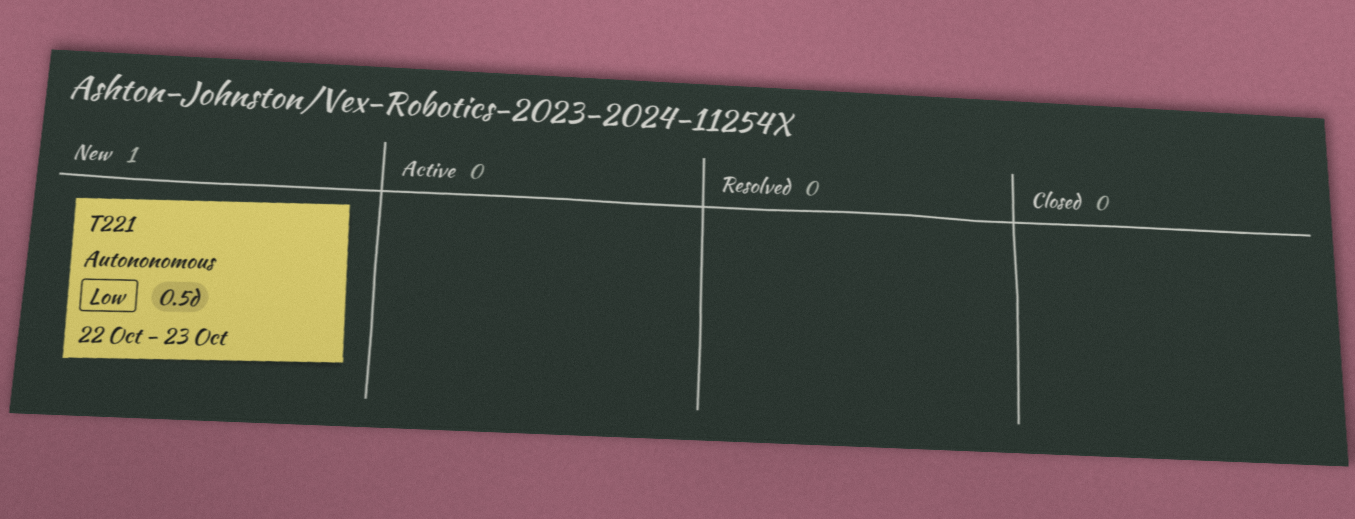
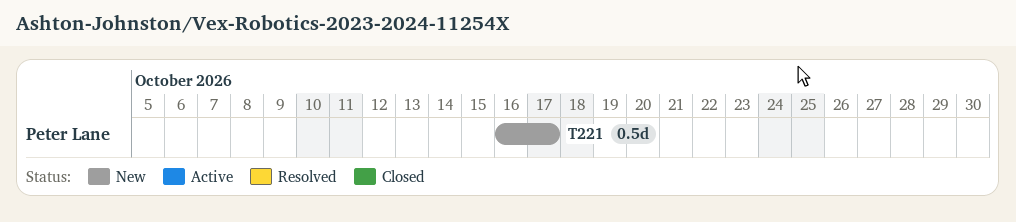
T221, start: Oct 22 -> Oct 16
T221, due: Oct 23 -> Oct 17

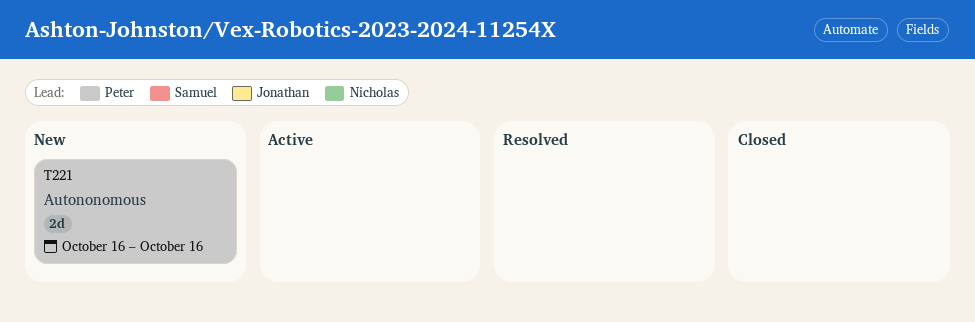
T221, estimate: 0.5d -> 2d
T221, due: Oct 17 -> Oct 16

